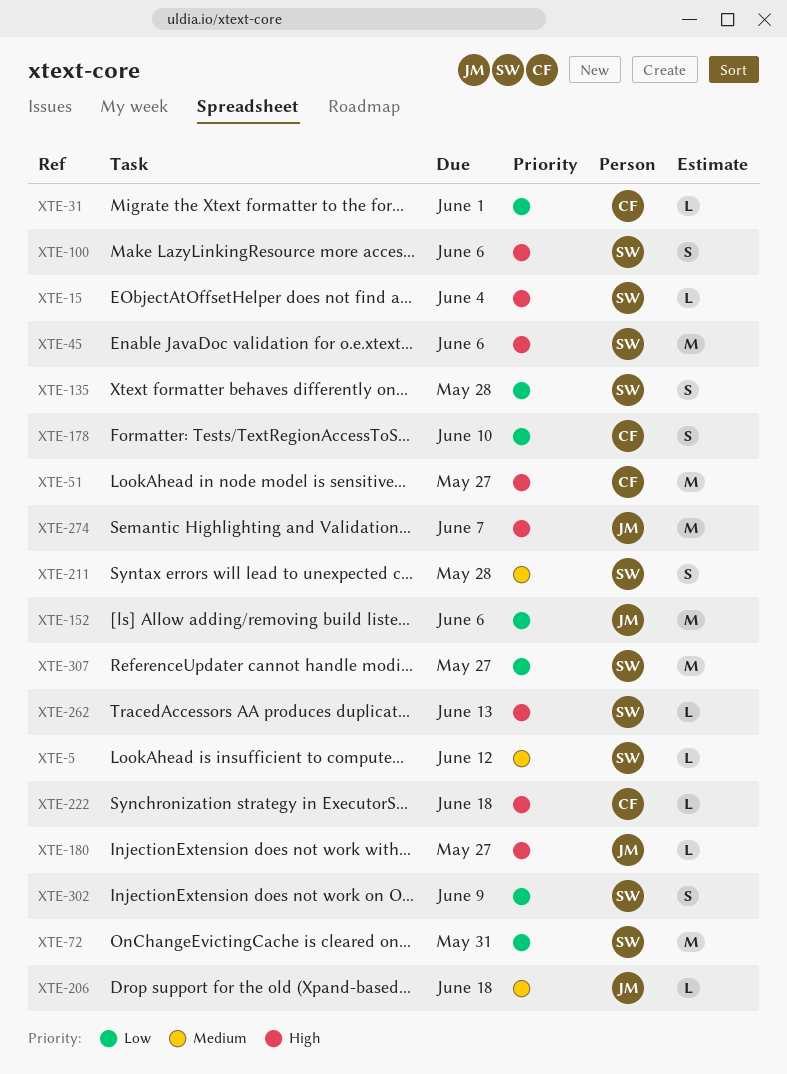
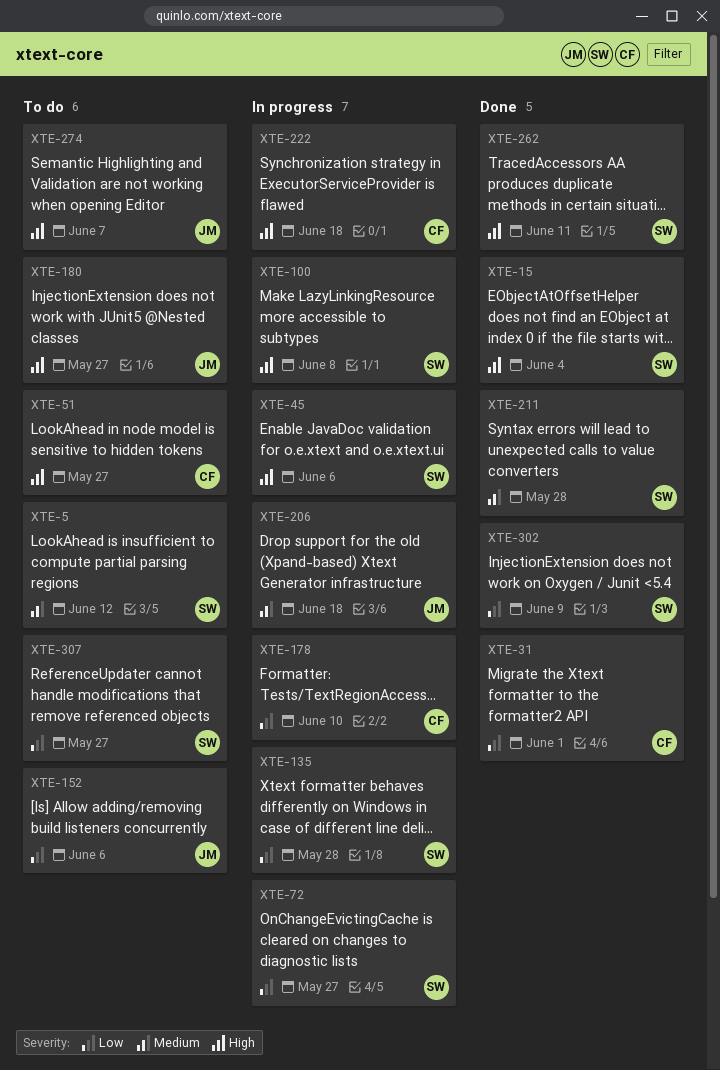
XTE-72, due: May 31 -> May 27
XTE-100, due: Jun 6 -> Jun 8
XTE-262, due: Jun 13 -> Jun 11

